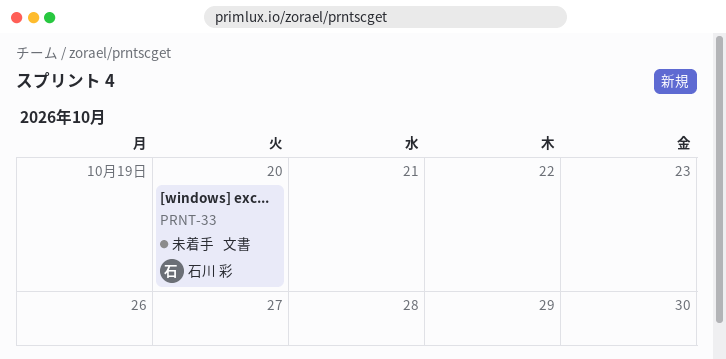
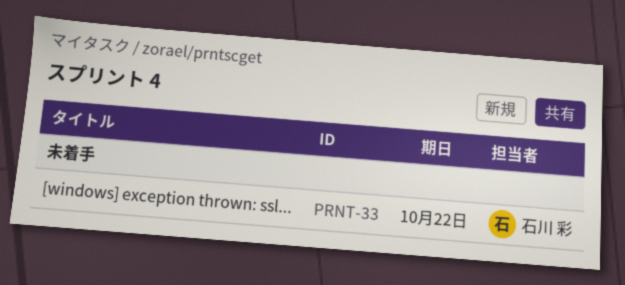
PRNT-33, due: Oct 20 -> Oct 22

